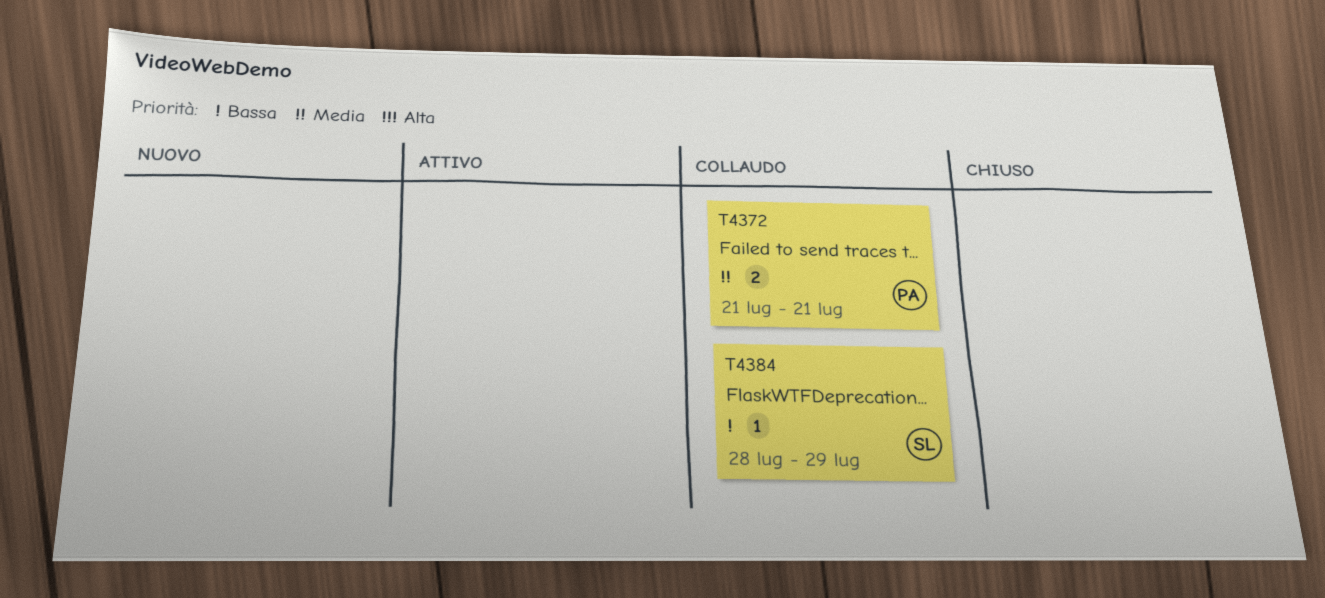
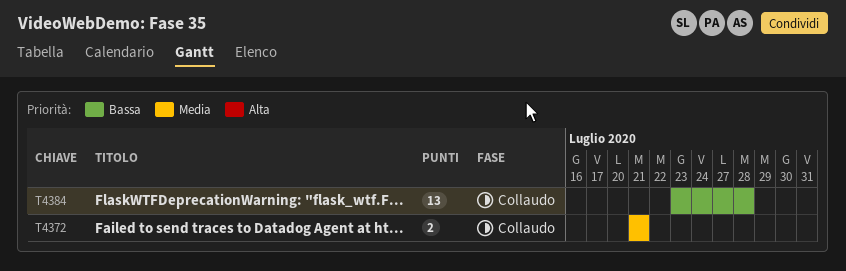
T4384, estimate: 1 -> 13
T4384, start: Jul 28 -> Jul 23
T4384, due: Jul 29 -> Jul 28

